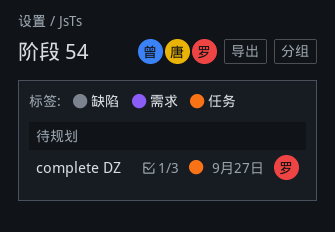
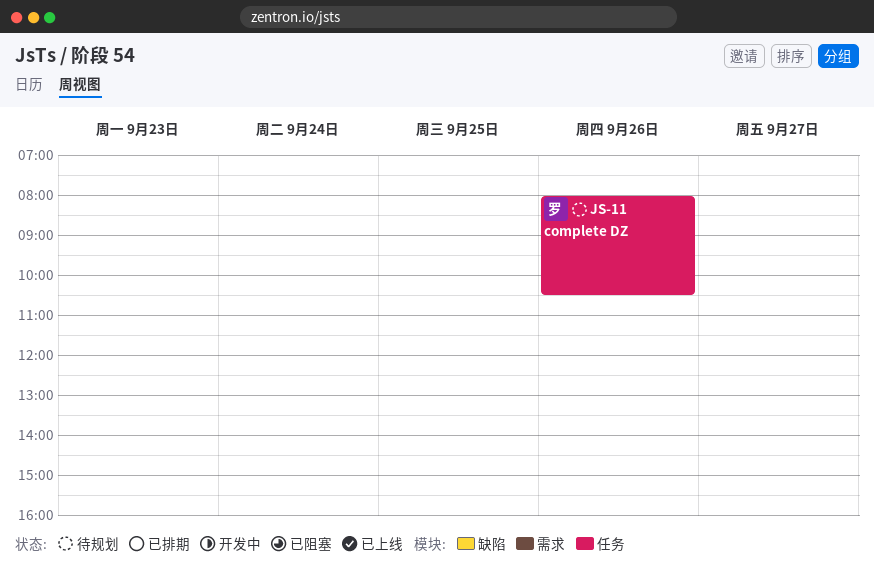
complete DZ, day: Sep 27 -> Sep 26

